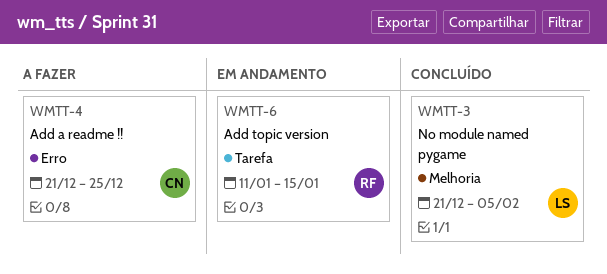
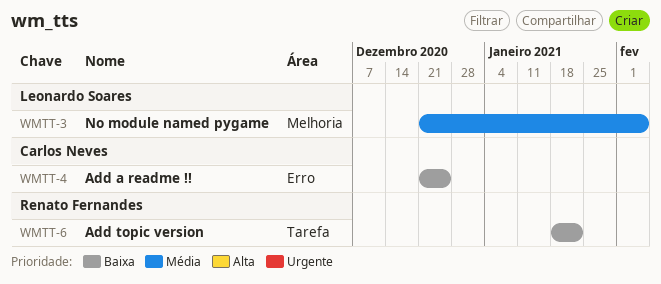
WMTT-6, start: Jan 11 -> Jan 18
WMTT-6, due: Jan 15 -> Jan 22

